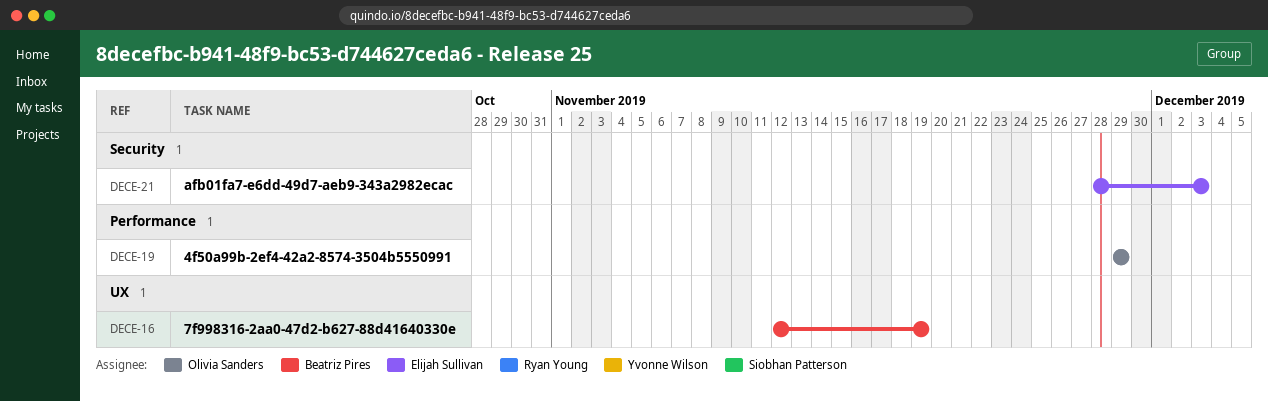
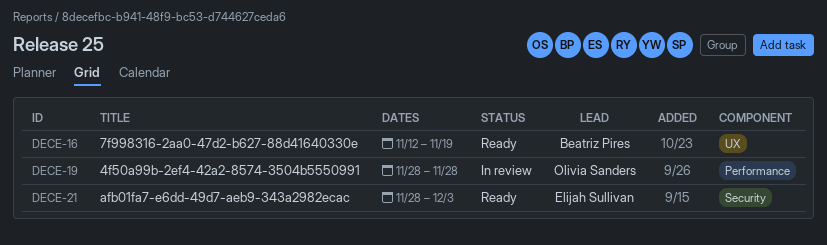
DECE-19, start: Nov 29 -> Nov 28
DECE-19, due: Nov 29 -> Nov 28

